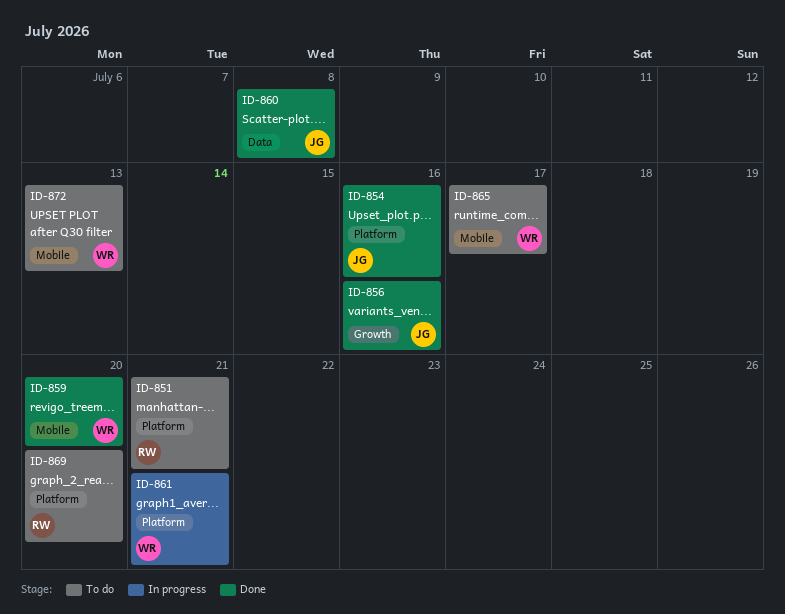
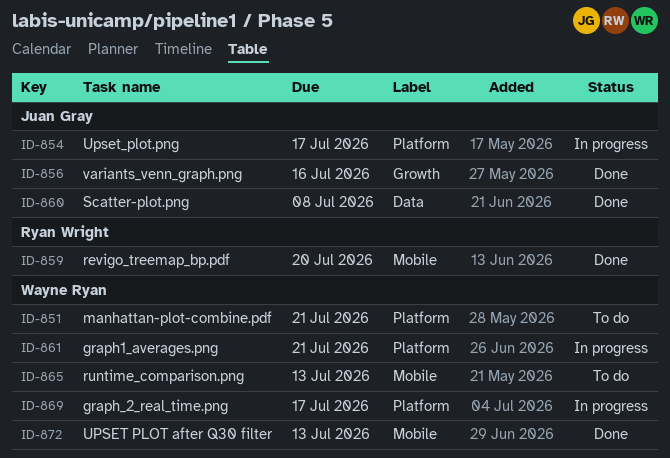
ID-851, owner: Ryan Wright -> Wayne Ryan
ID-854, status: Done -> In progress
ID-854, due: Jul 16 -> Jul 17
ID-859, owner: Wayne Ryan -> Ryan Wright
ID-865, due: Jul 17 -> Jul 13
ID-869, status: To do -> In progress
ID-869, owner: Ryan Wright -> Wayne Ryan
ID-869, due: Jul 20 -> Jul 17
ID-872, status: To do -> Done

